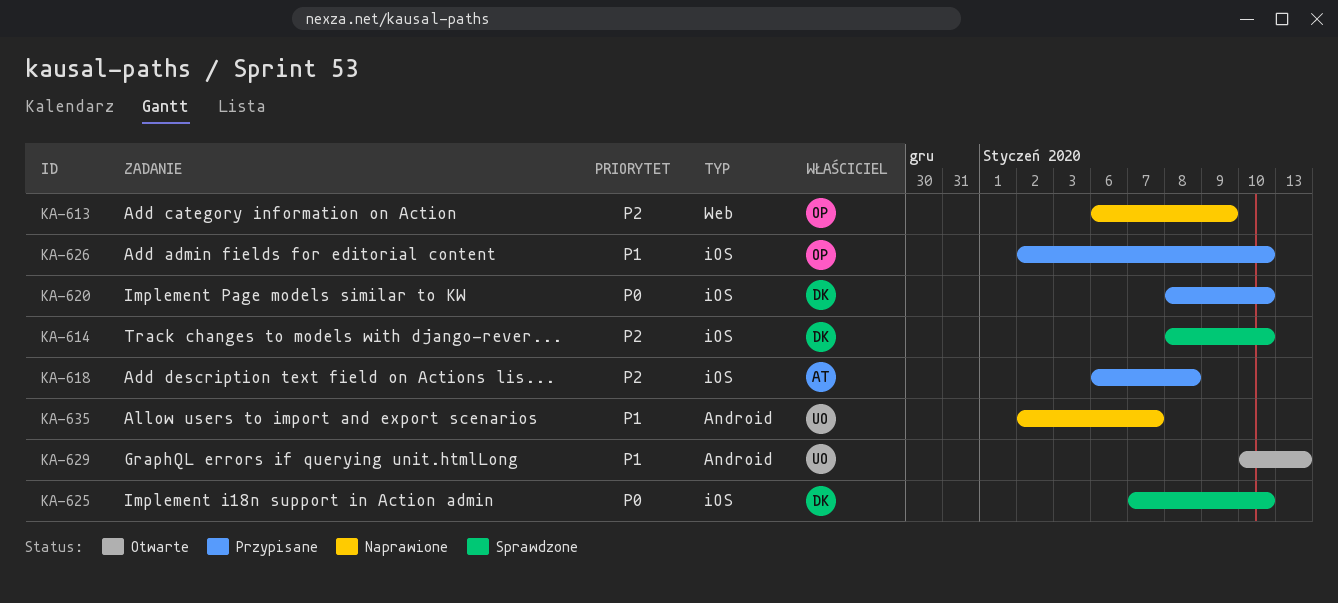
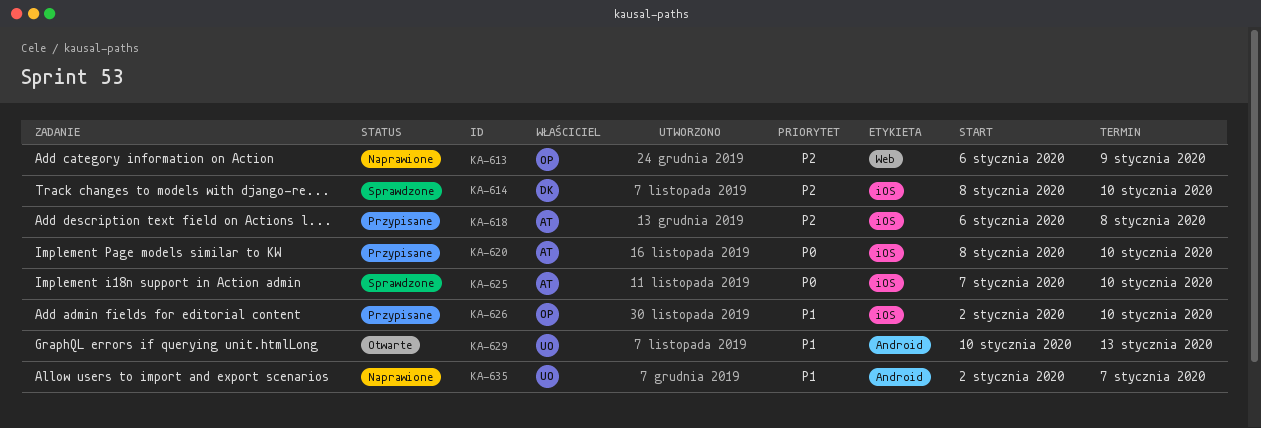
KA-620, owner: DK -> AT
KA-625, owner: DK -> AT

